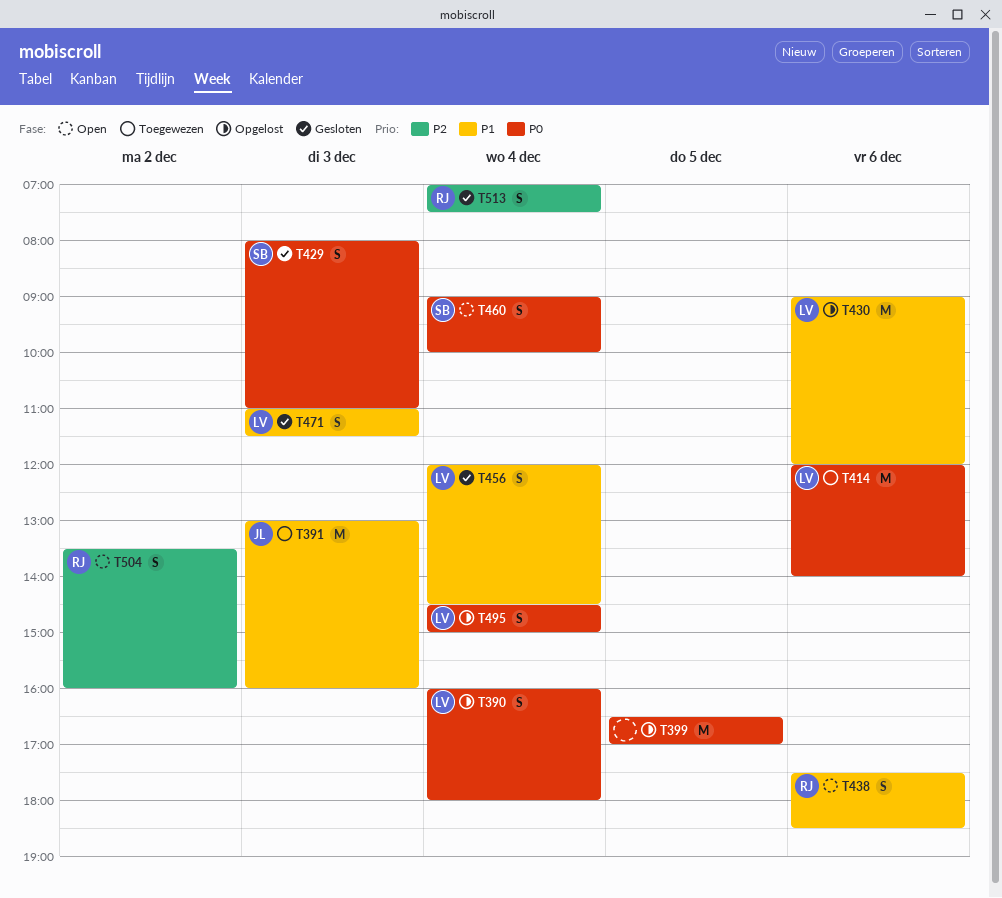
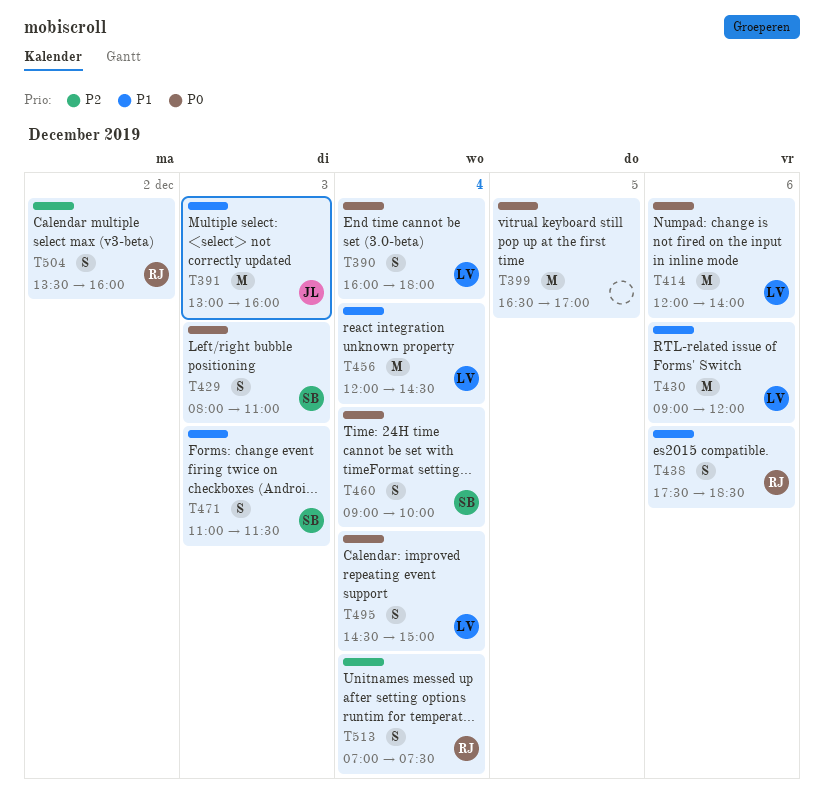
T456, estimate: S -> M
T471, owner: LV -> SB

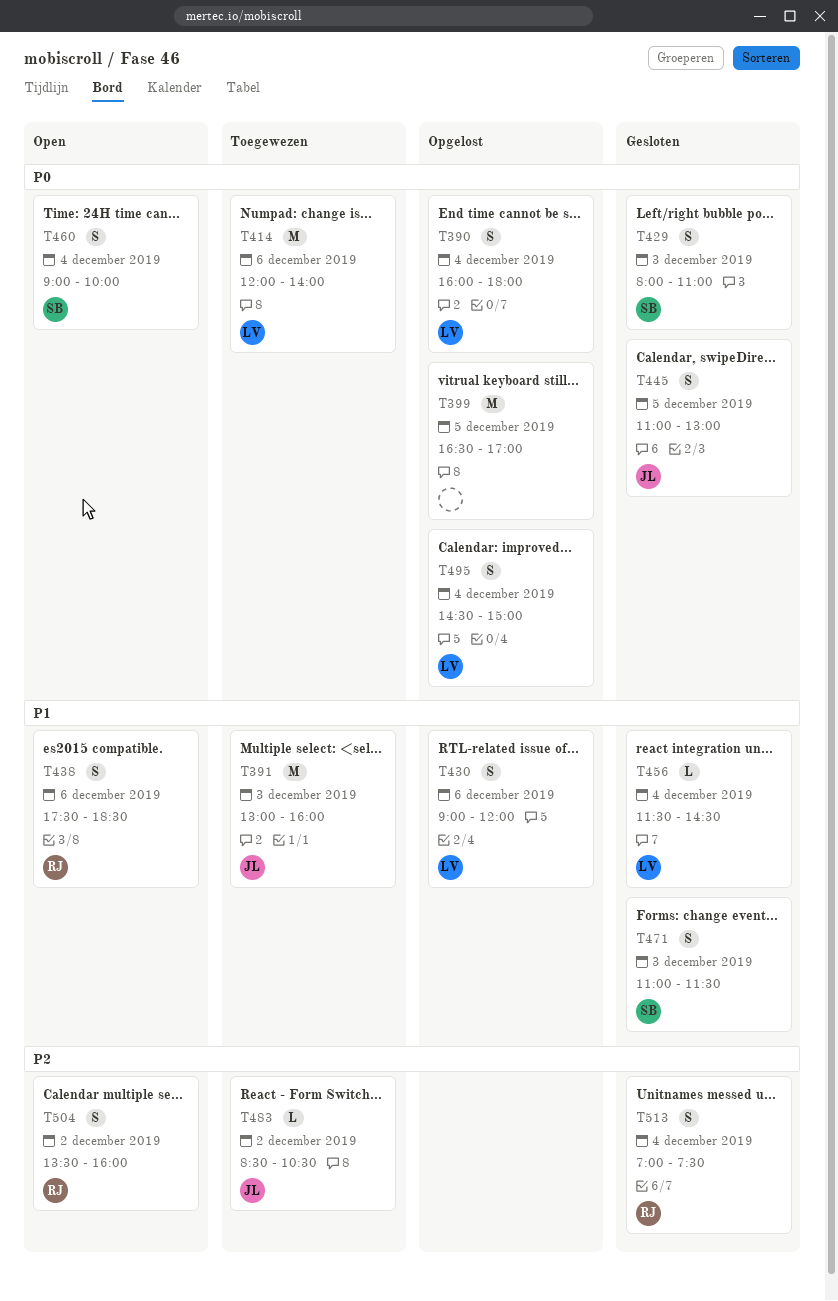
T430, estimate: M -> S
T445: none -> present
T456, estimate: M -> L
T456, begins: 12:00 -> 11:30
T483: none -> present

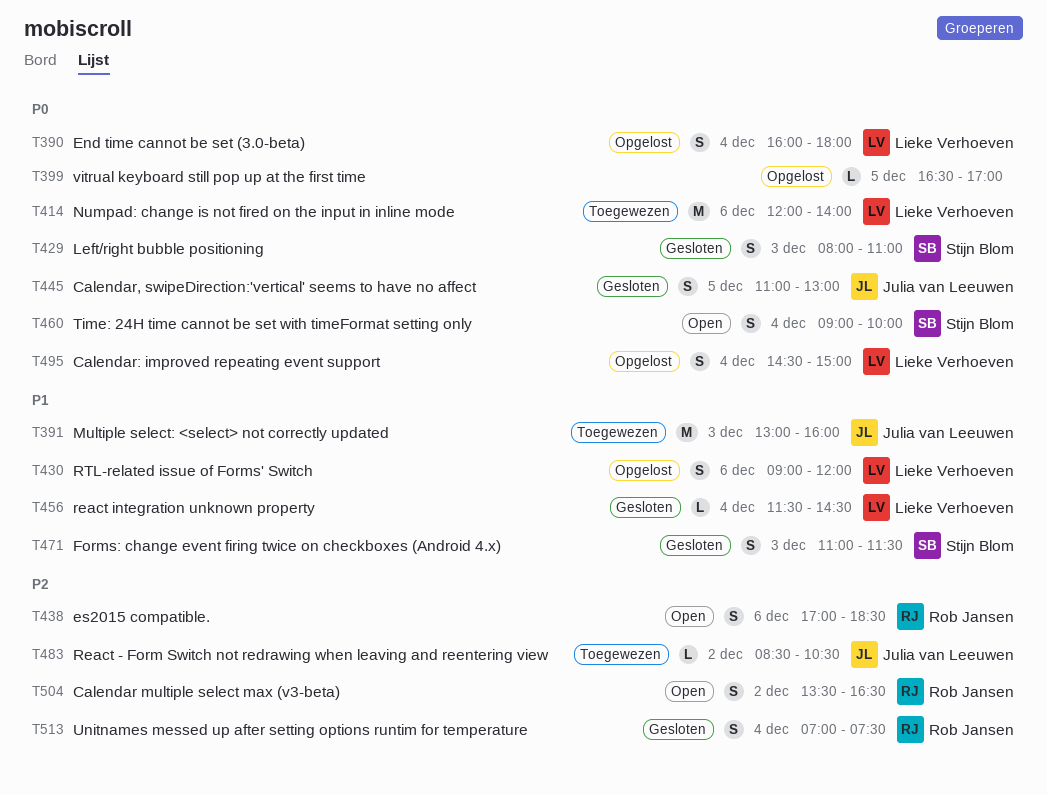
T399, estimate: M -> L
T438, priority: P1 -> P2
T438, begins: 17:30 -> 17:00
T504, ends: 16:00 -> 16:30

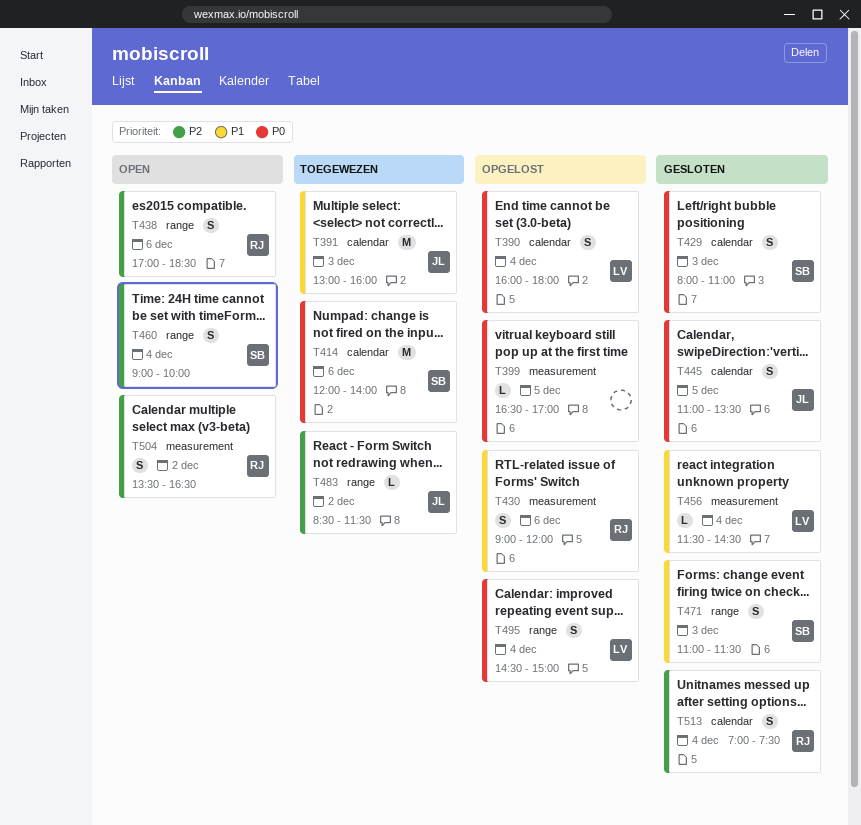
T414, owner: Lieke Verhoeven -> Stijn Blom
T430, owner: Lieke Verhoeven -> Rob Jansen
T445, ends: 13:00 -> 13:30
T460, priority: P0 -> P2
T483, ends: 10:30 -> 11:30

